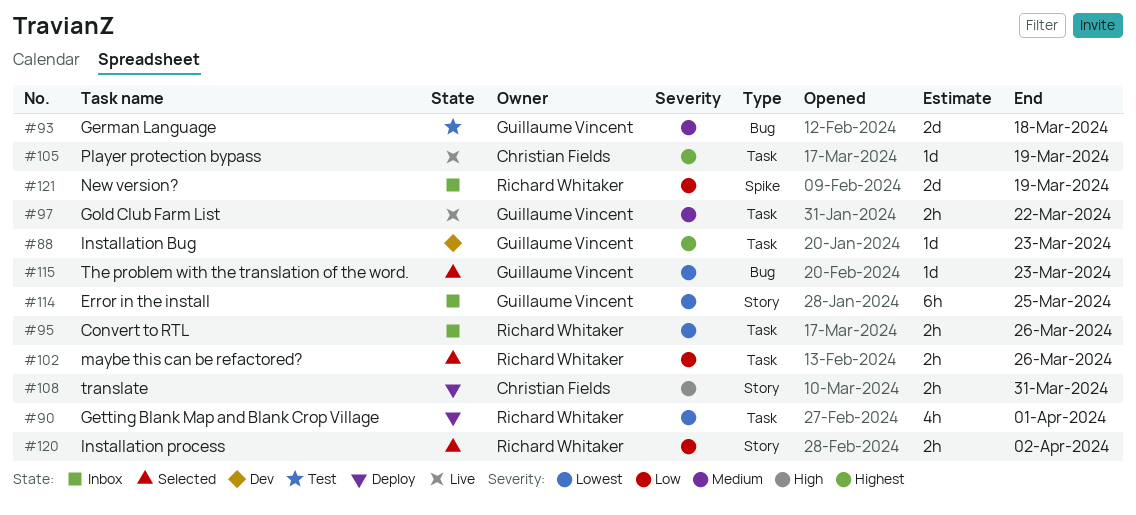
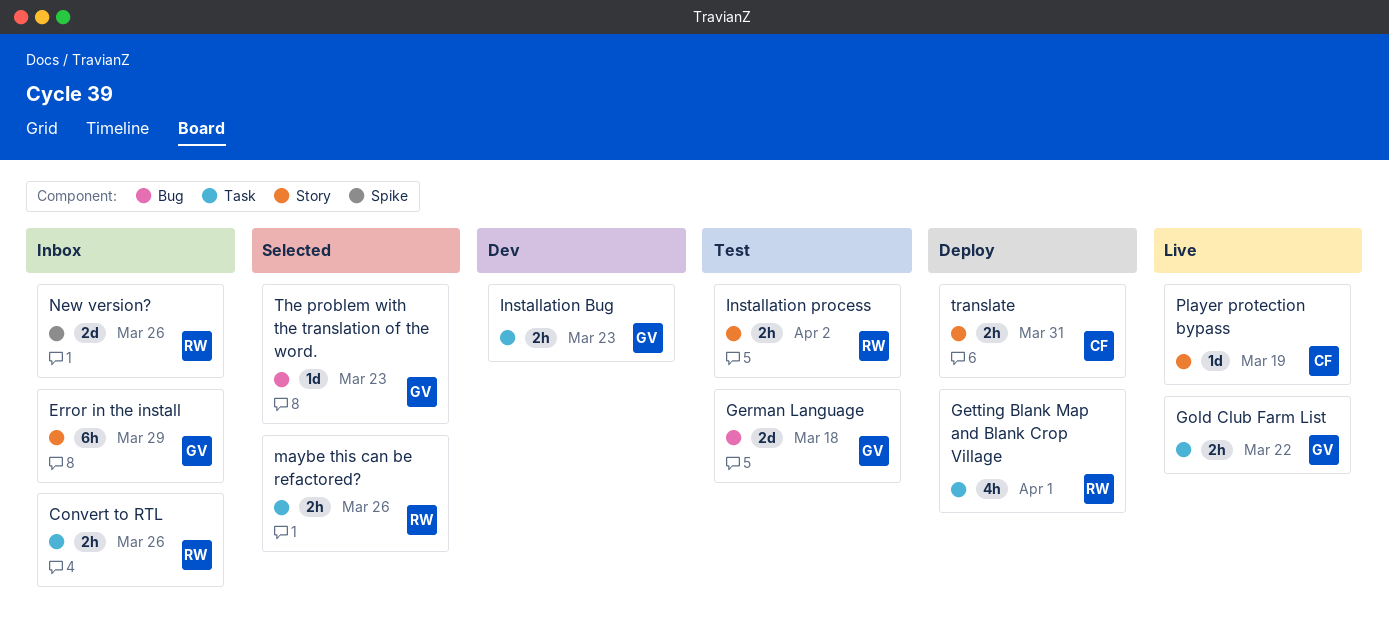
Error in the install, due: Mar 25 -> Mar 29
Installation Bug, estimate: 1d -> 2h
Installation process, status: Selected -> Test
New version?, due: Mar 19 -> Mar 26
Player protection bypass, label: Task -> Story

